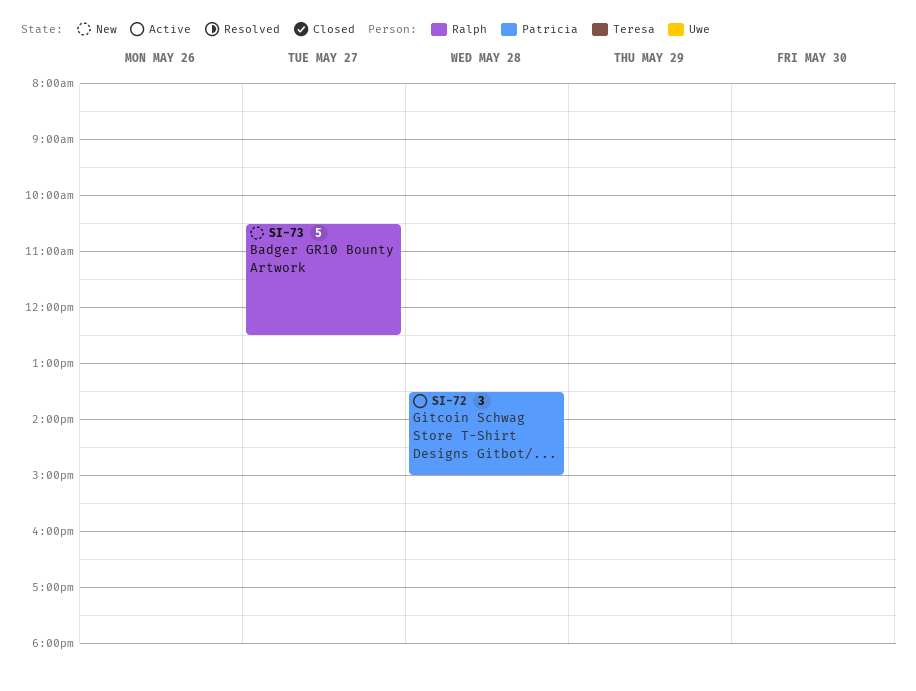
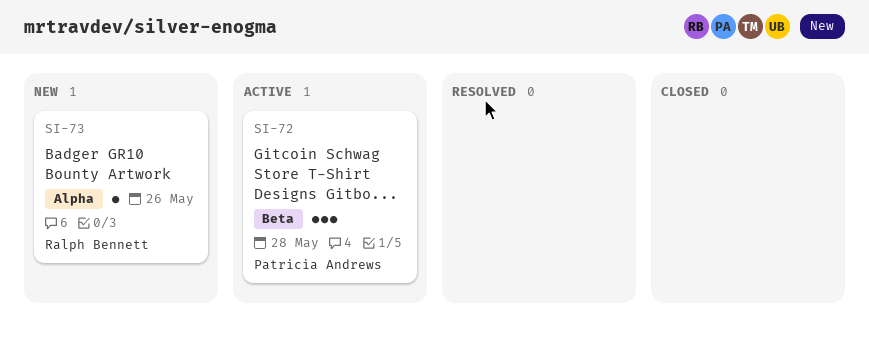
SI-73, estimate: 5 -> 1
SI-73, day: May 27 -> May 26

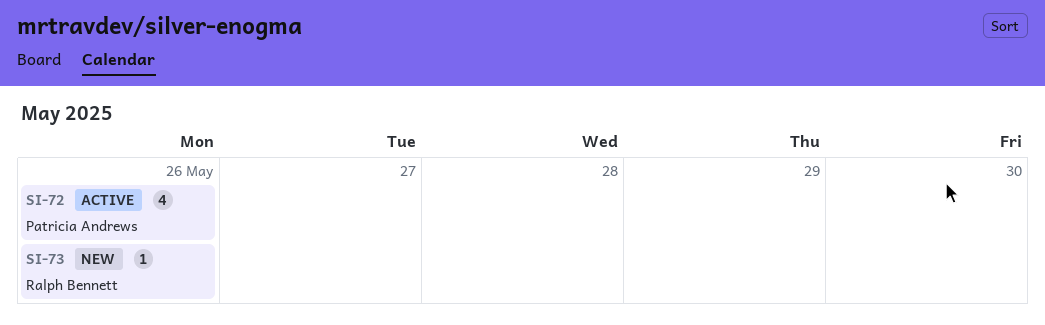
SI-72, estimate: 3 -> 4
SI-72, day: May 28 -> May 26

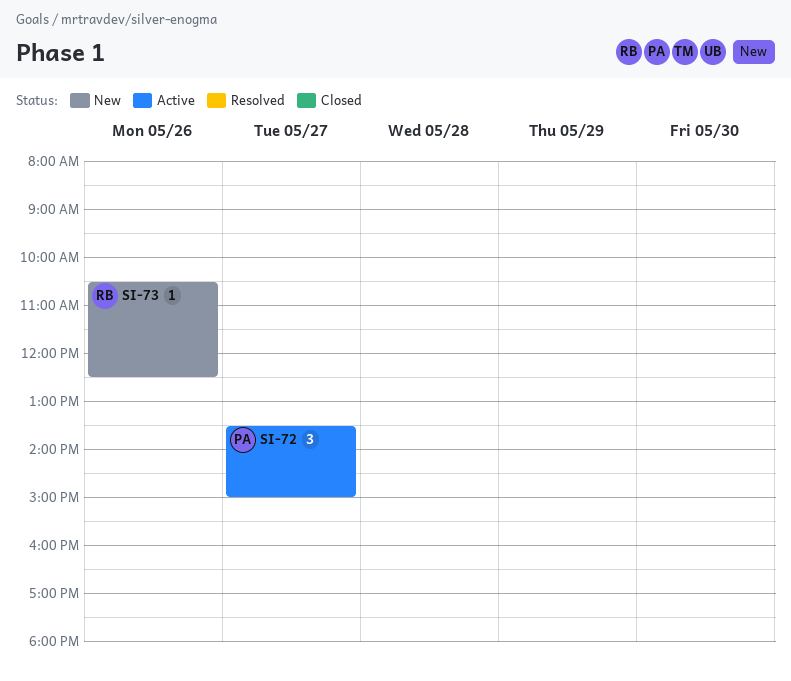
SI-72, estimate: 4 -> 3
SI-72, day: May 26 -> May 27

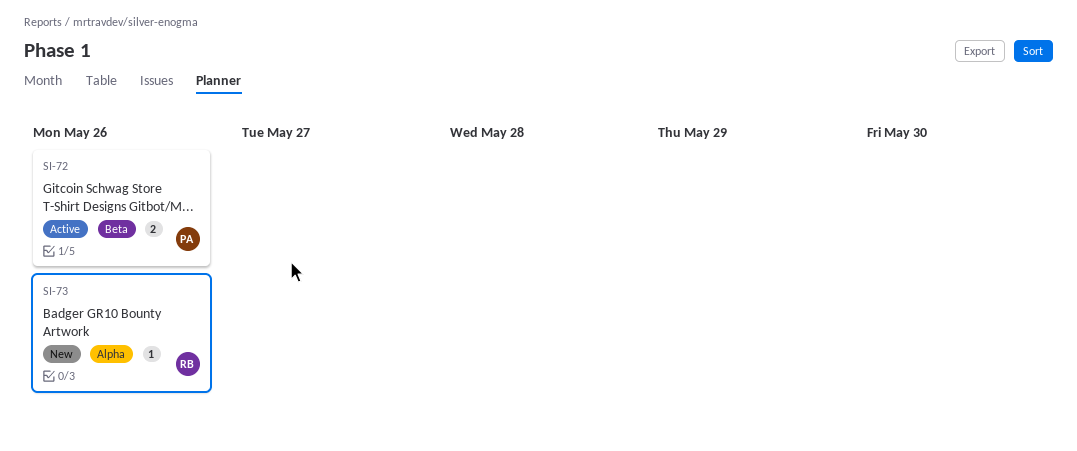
SI-72, estimate: 3 -> 2
SI-72, day: May 27 -> May 26

